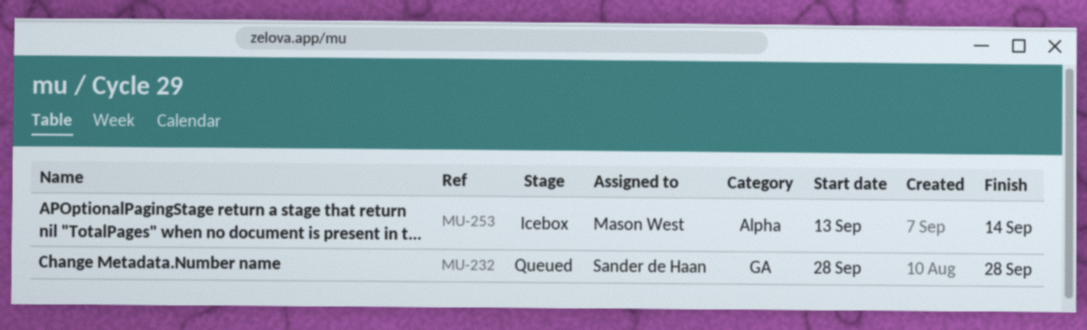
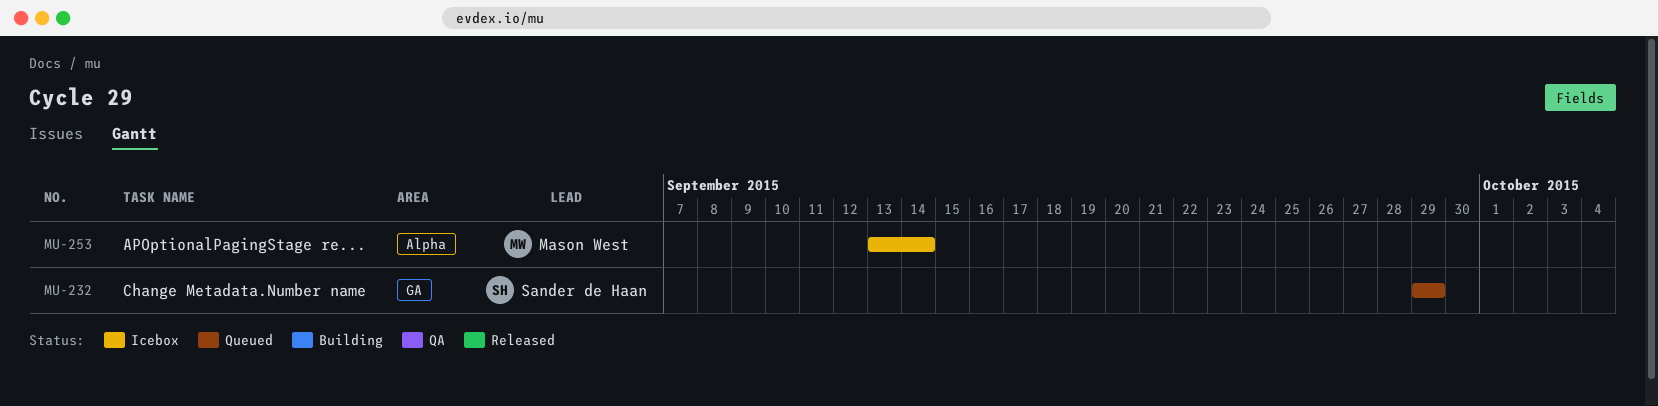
MU-232, start: Sep 28 -> Sep 29
MU-232, due: Sep 28 -> Sep 29

